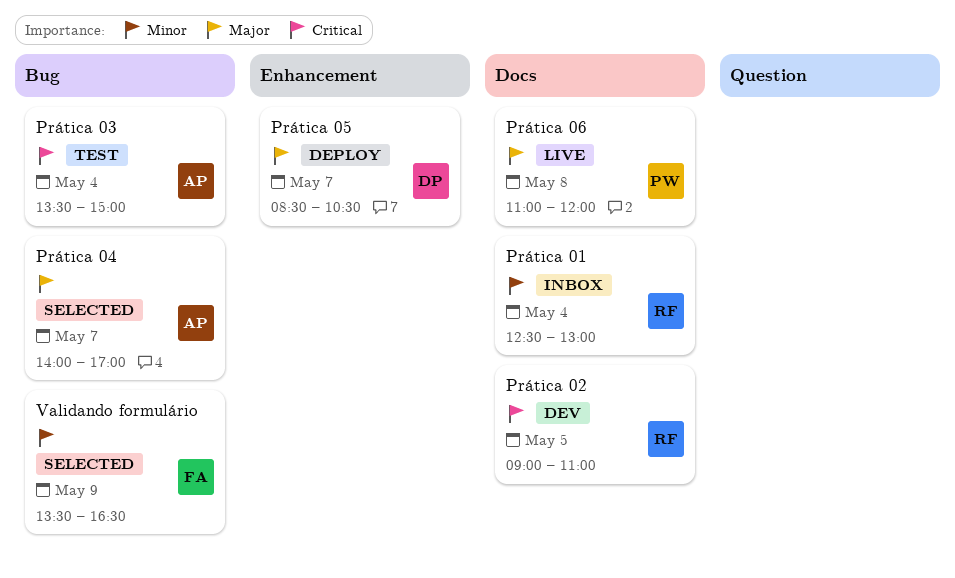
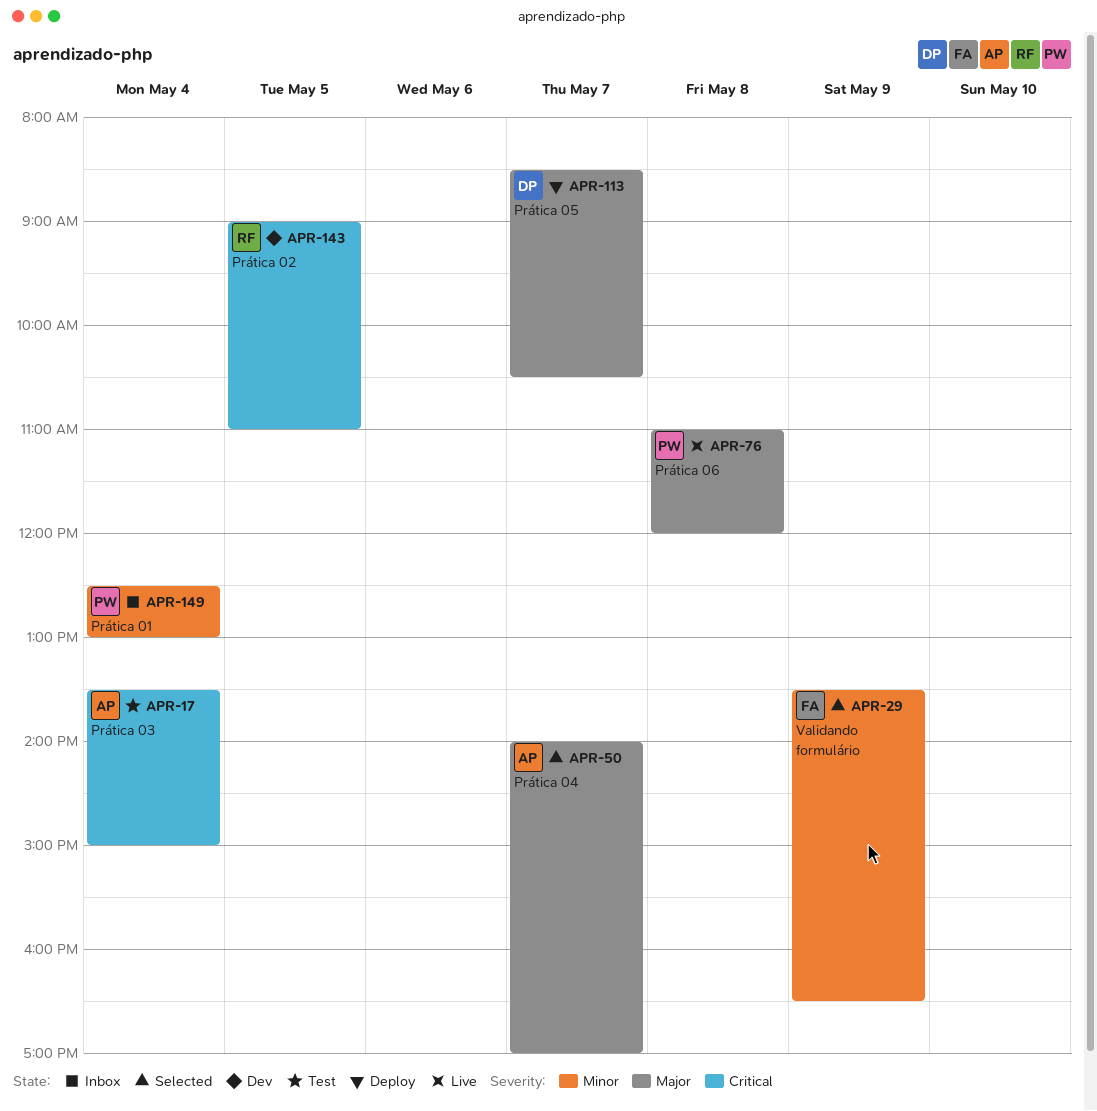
Prática 01, owner: RF -> PW

